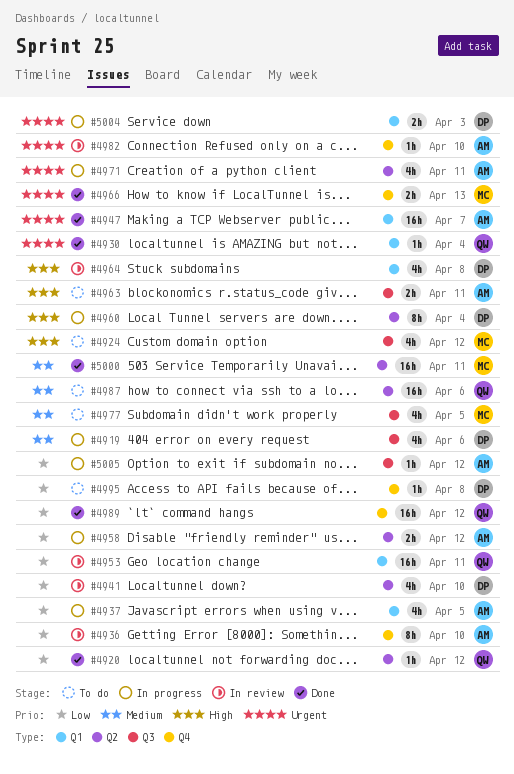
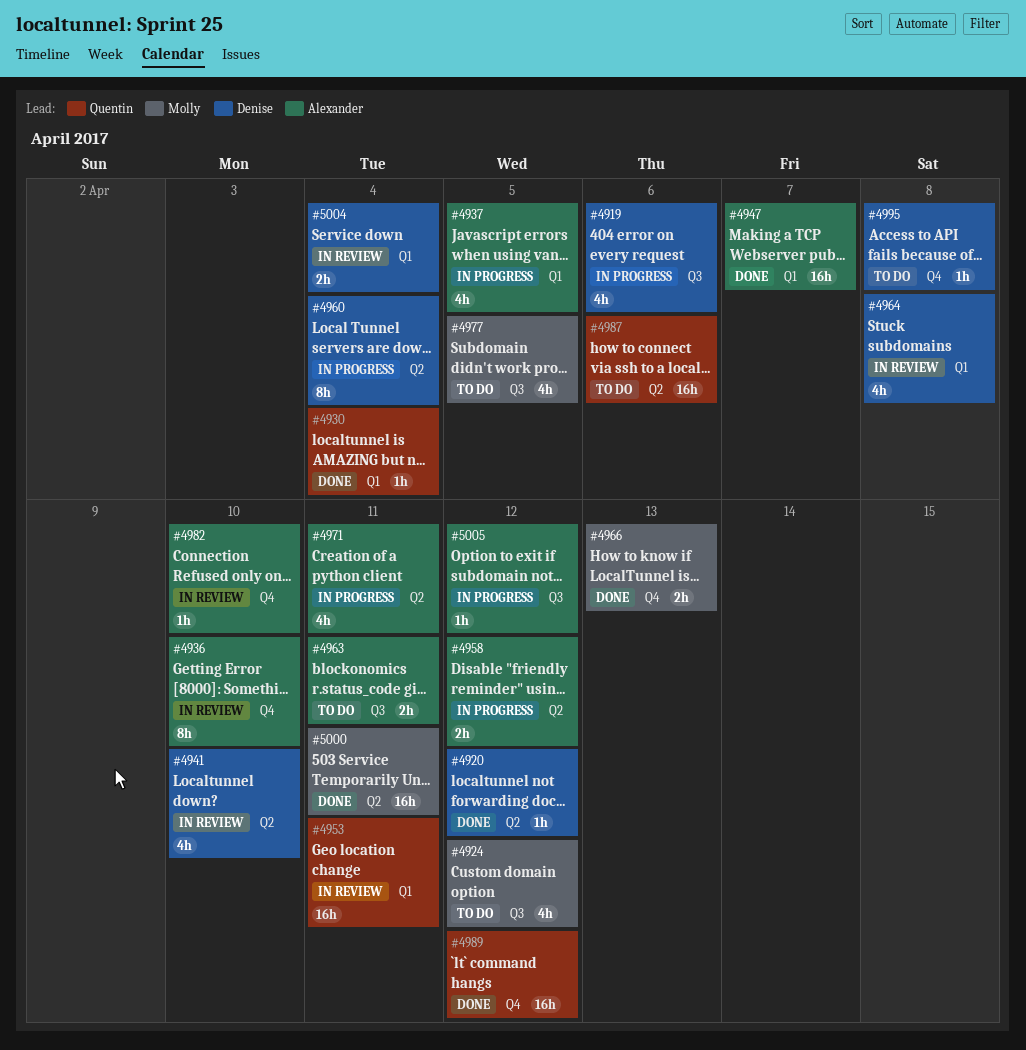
#4920, owner: Quentin -> Denise
#5004, status: In progress -> In review
#5004, due: Apr 3 -> Apr 4

